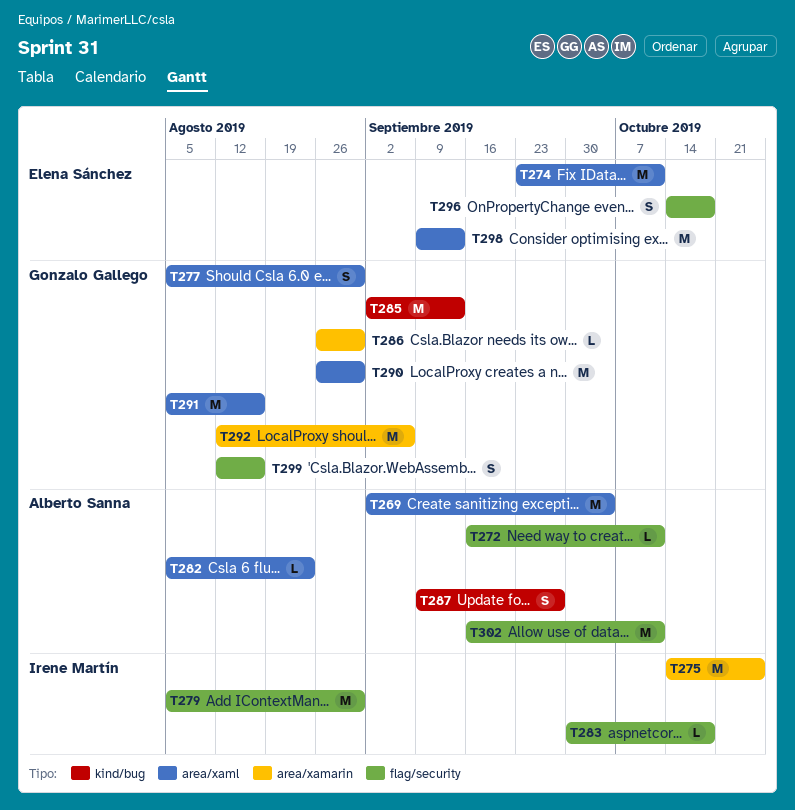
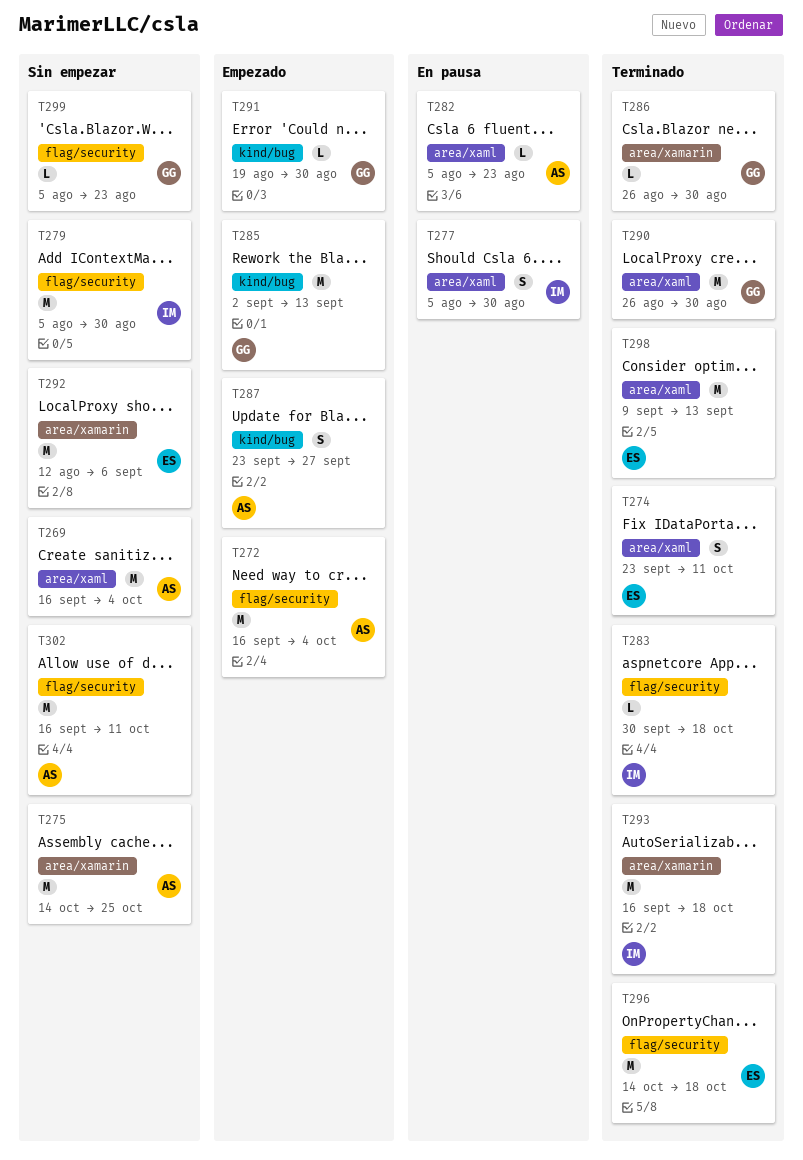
T269, start: Sep 2 -> Sep 16
T272, estimate: L -> M
T272, due: Oct 11 -> Oct 4
T274, estimate: M -> S
T275, owner: Irene Martín -> Alberto Sanna
T277, owner: Gonzalo Gallego -> Irene Martín
T287, start: Sep 9 -> Sep 23
T291, label: area/xaml -> kind/bug
T291, estimate: M -> L
T291, start: Aug 5 -> Aug 19
T291, due: Aug 16 -> Aug 30
T292, owner: Gonzalo Gallego -> Elena Sánchez
T293: none -> present
T296, estimate: S -> M
T299, estimate: S -> L
T299, start: Aug 12 -> Aug 5
T299, due: Aug 16 -> Aug 23

